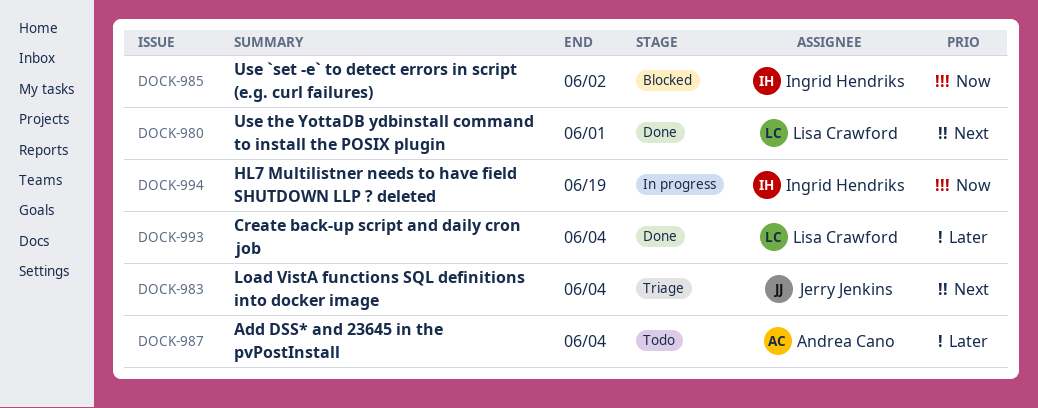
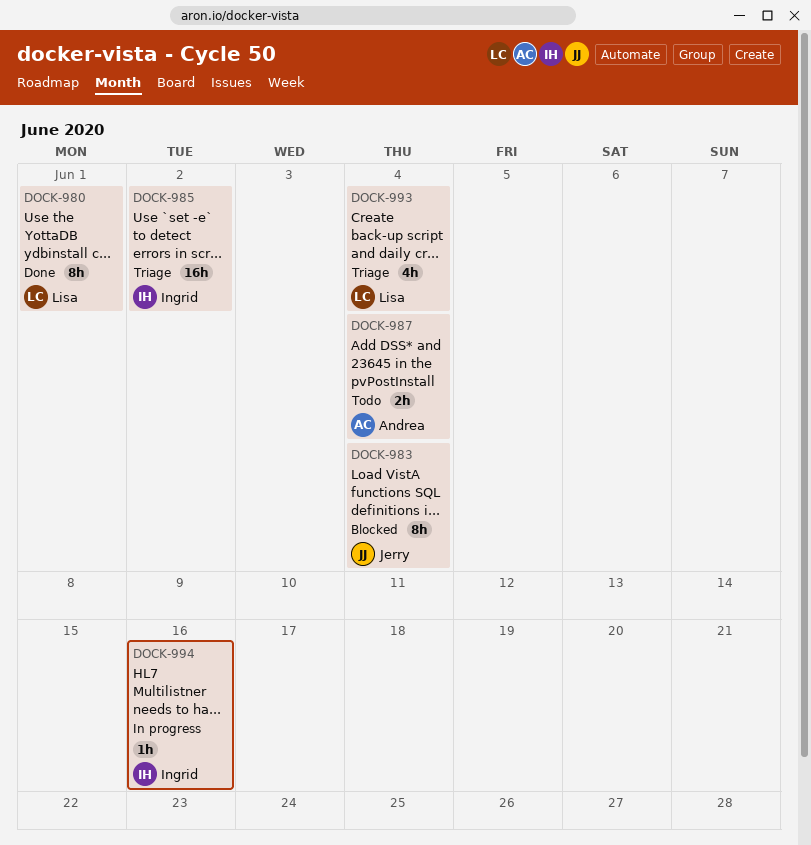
DOCK-983, status: Triage -> Blocked
DOCK-985, status: Blocked -> Triage
DOCK-993, status: Done -> Triage
DOCK-994, due: Jun 19 -> Jun 16

